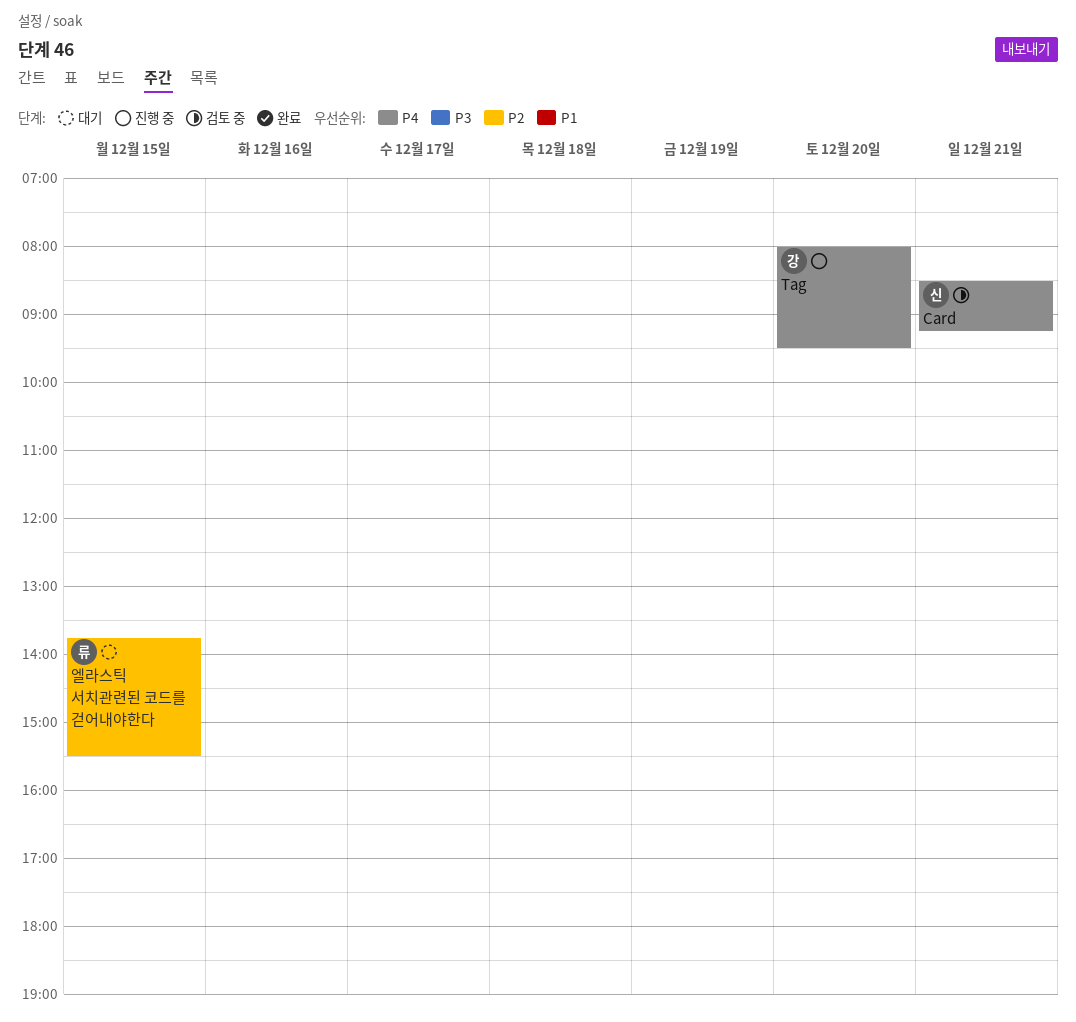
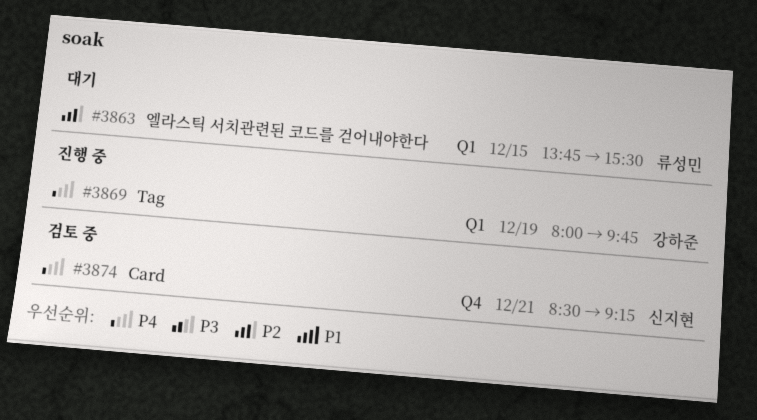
Tag, day: Dec 20 -> Dec 19
Tag, ends: 09:30 -> 09:45

